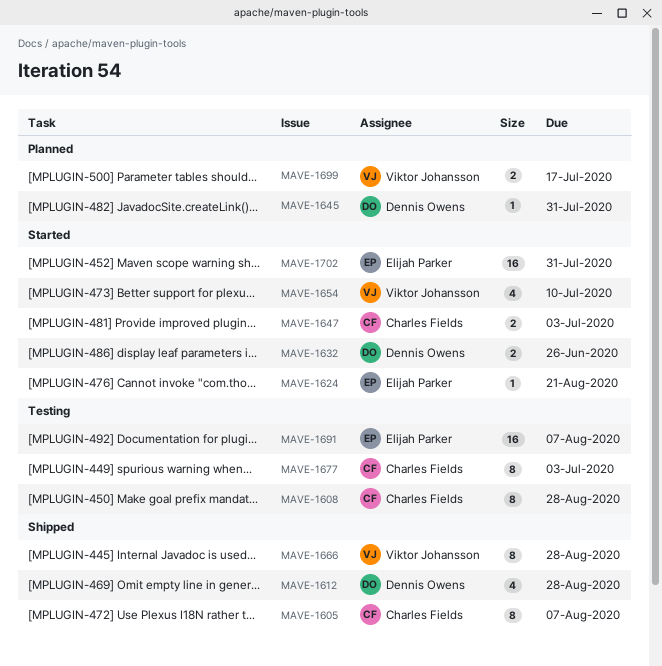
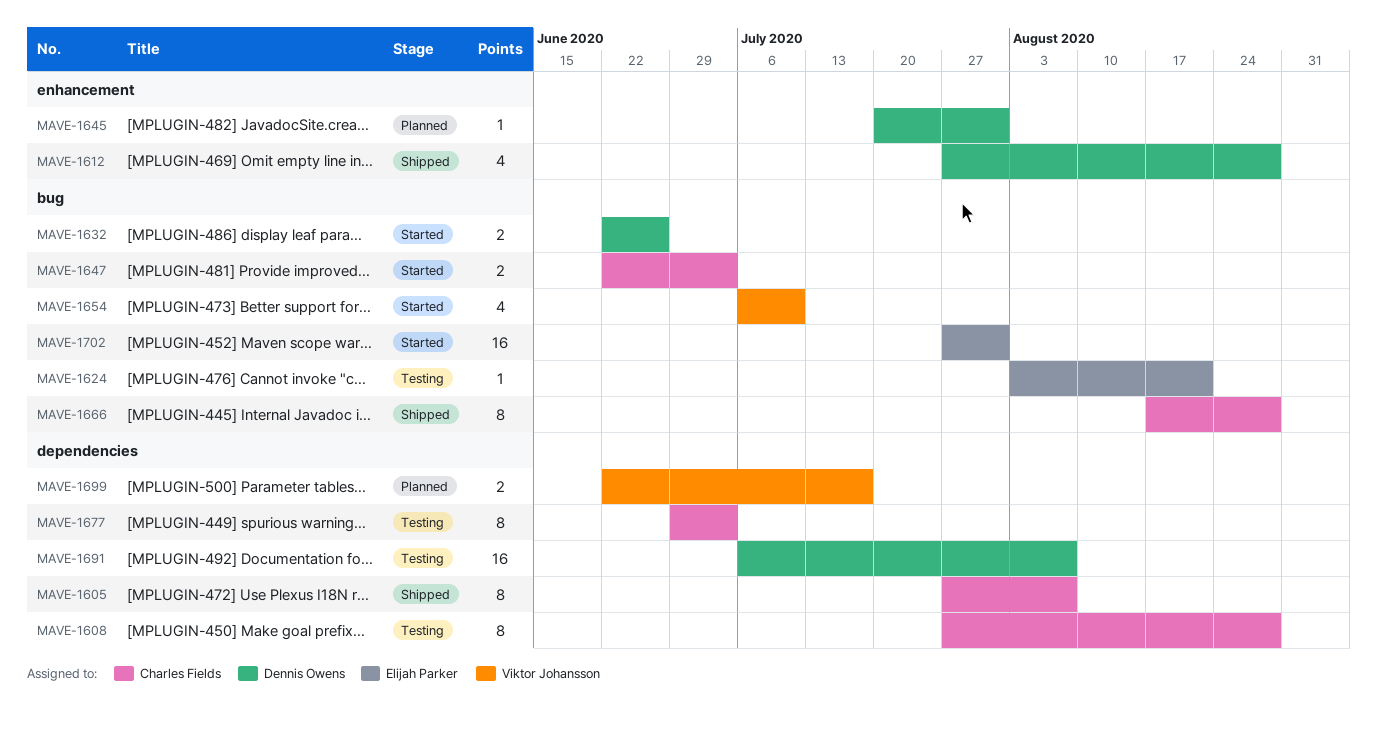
MAVE-1624, status: Started -> Testing
MAVE-1666, owner: Viktor Johansson -> Charles Fields
MAVE-1691, owner: Elijah Parker -> Dennis Owens

